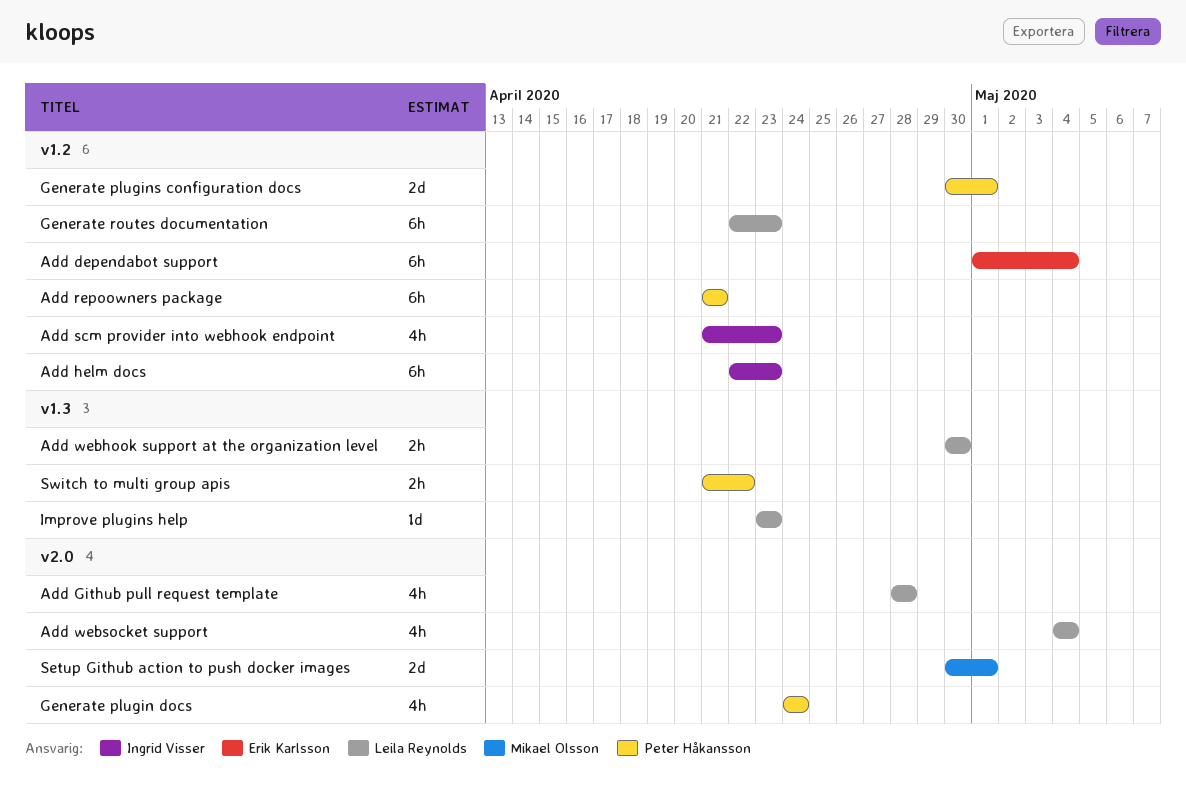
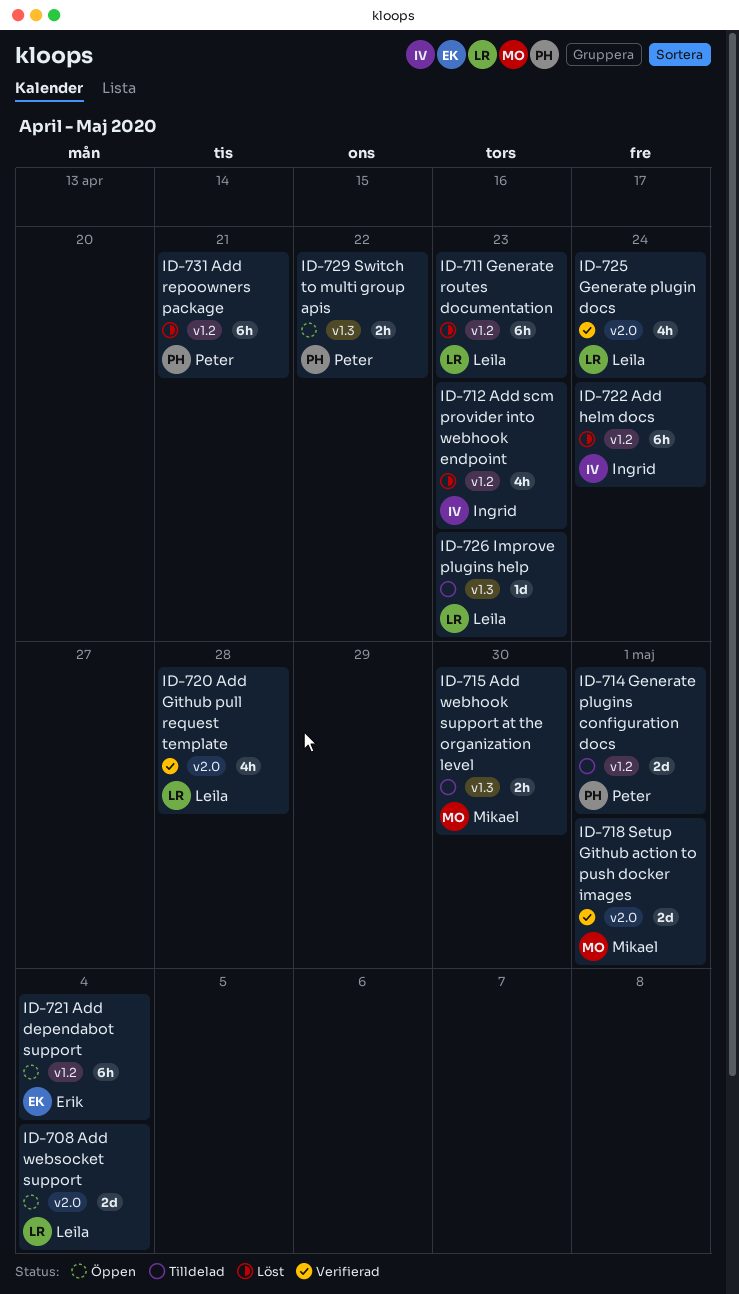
Add helm docs, due: Apr 23 -> Apr 24
Add webhook support at the organization level, owner: Leila Reynolds -> Mikael Olsson
Add websocket support, estimate: 4h -> 2d
Generate plugin docs, owner: Peter Håkansson -> Leila Reynolds

